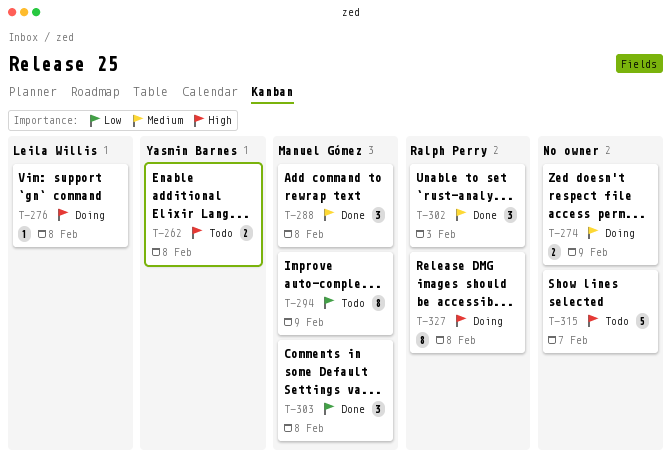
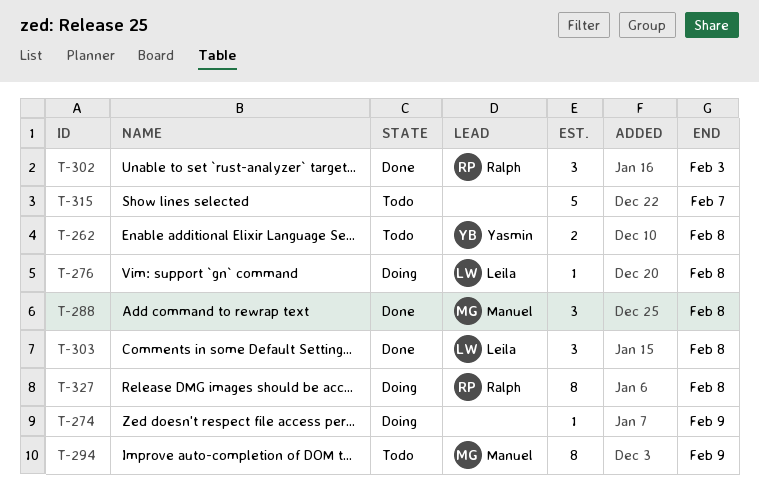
T-274, estimate: 2 -> 1
T-303, owner: Manuel Gómez -> Leila Willis

